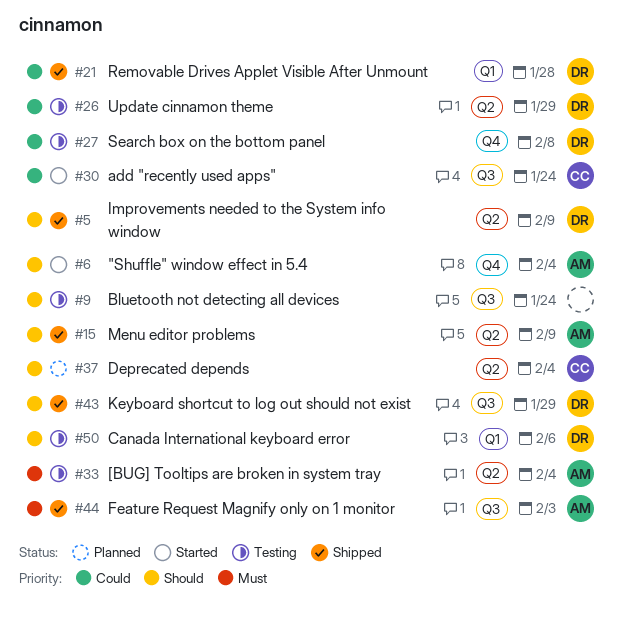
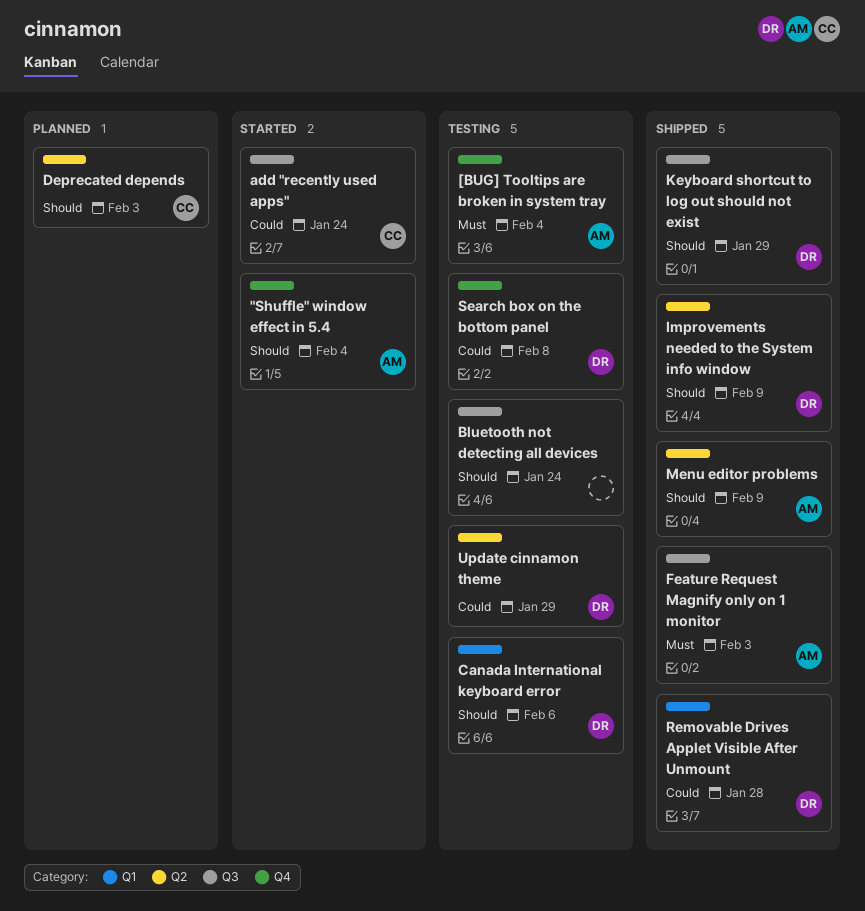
[BUG] Tooltips are broken in system tray, label: Q2 -> Q4
Deprecated depends, due: Feb 4 -> Feb 3

